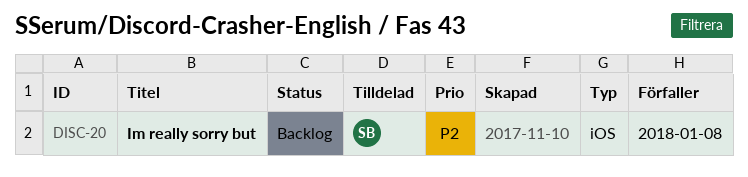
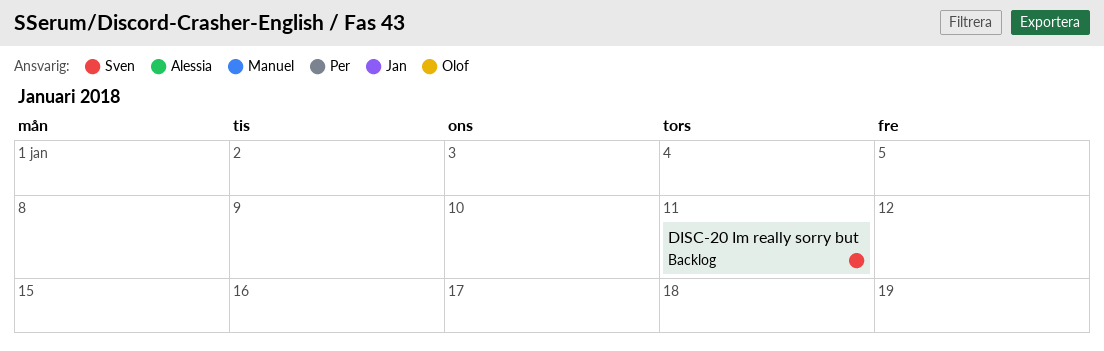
DISC-20, due: Jan 8 -> Jan 11

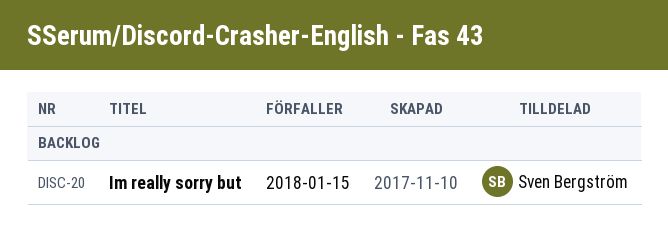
DISC-20, due: Jan 11 -> Jan 15

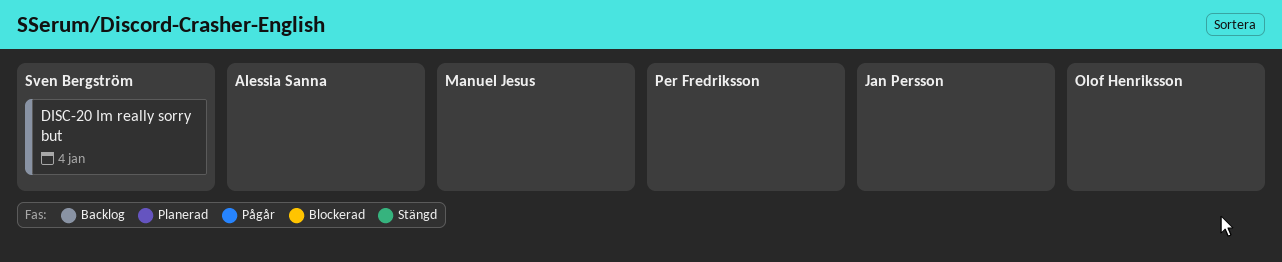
DISC-20, due: Jan 15 -> Jan 4

